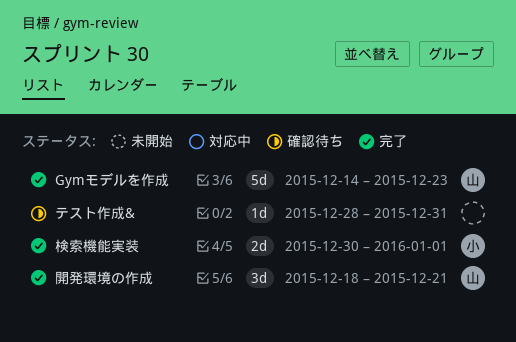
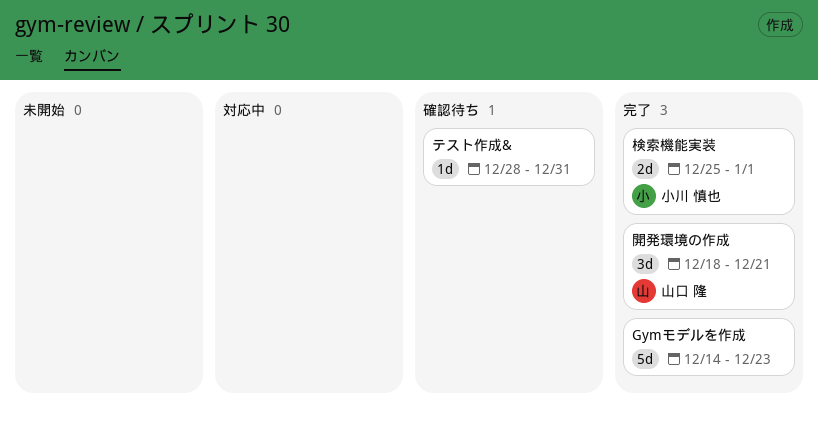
Gymモデルを作成, owner: 山口 隆 -> none
検索機能実装, start: Dec 30 -> Dec 25

